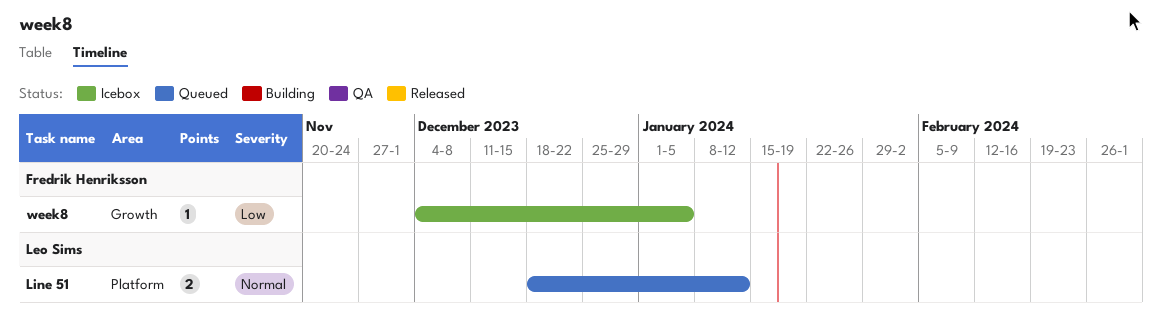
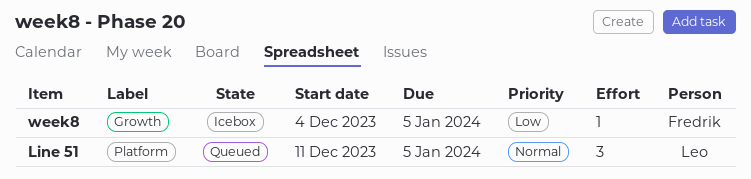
Line 51, estimate: 2 -> 3
Line 51, start: Dec 18 -> Dec 11
Line 51, due: Jan 12 -> Jan 5

